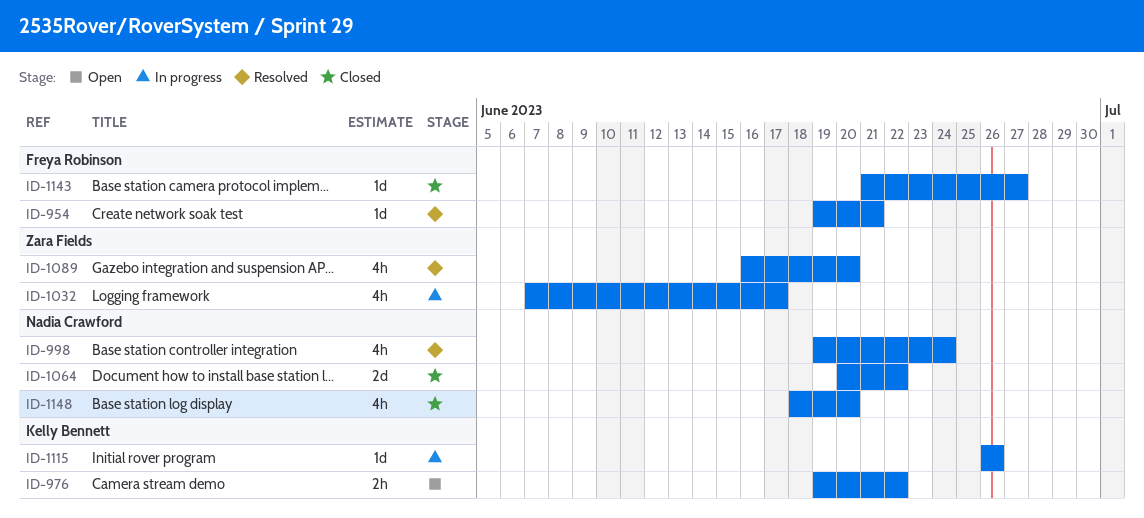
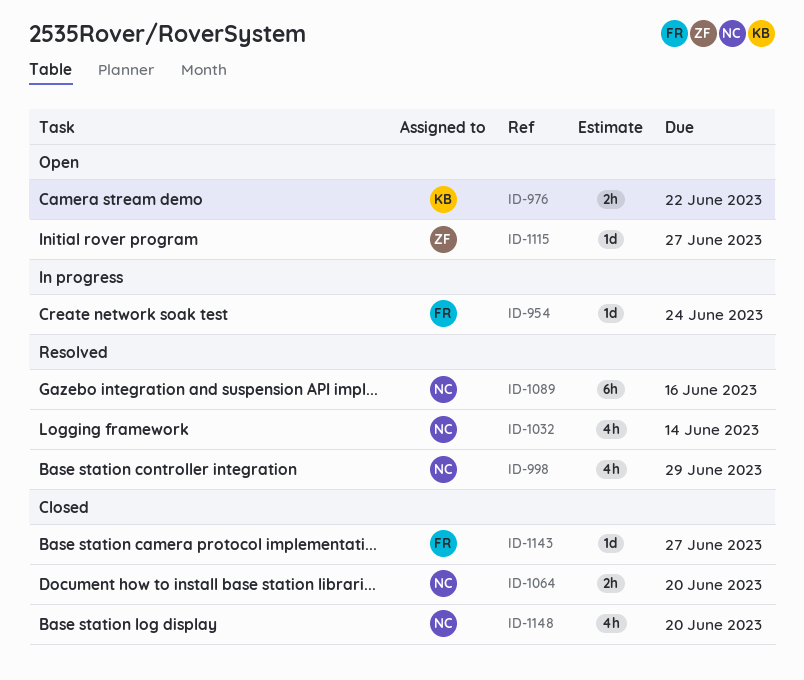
ID-954, status: Resolved -> In progress
ID-954, due: Jun 21 -> Jun 24
ID-998, due: Jun 24 -> Jun 29
ID-1032, status: In progress -> Resolved
ID-1032, owner: Zara Fields -> Nadia Crawford
ID-1032, due: Jun 17 -> Jun 14
ID-1064, estimate: 2d -> 2h
ID-1064, due: Jun 22 -> Jun 20
ID-1089, owner: Zara Fields -> Nadia Crawford
ID-1089, estimate: 4h -> 6h
ID-1089, due: Jun 20 -> Jun 16
ID-1115, status: In progress -> Open
ID-1115, owner: Kelly Bennett -> Zara Fields
ID-1115, due: Jun 26 -> Jun 27

